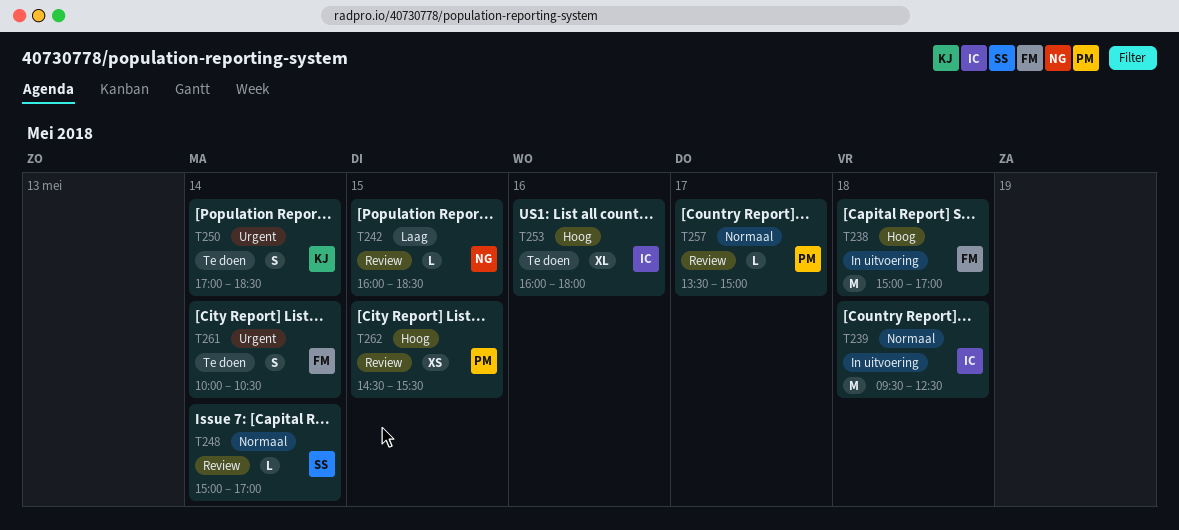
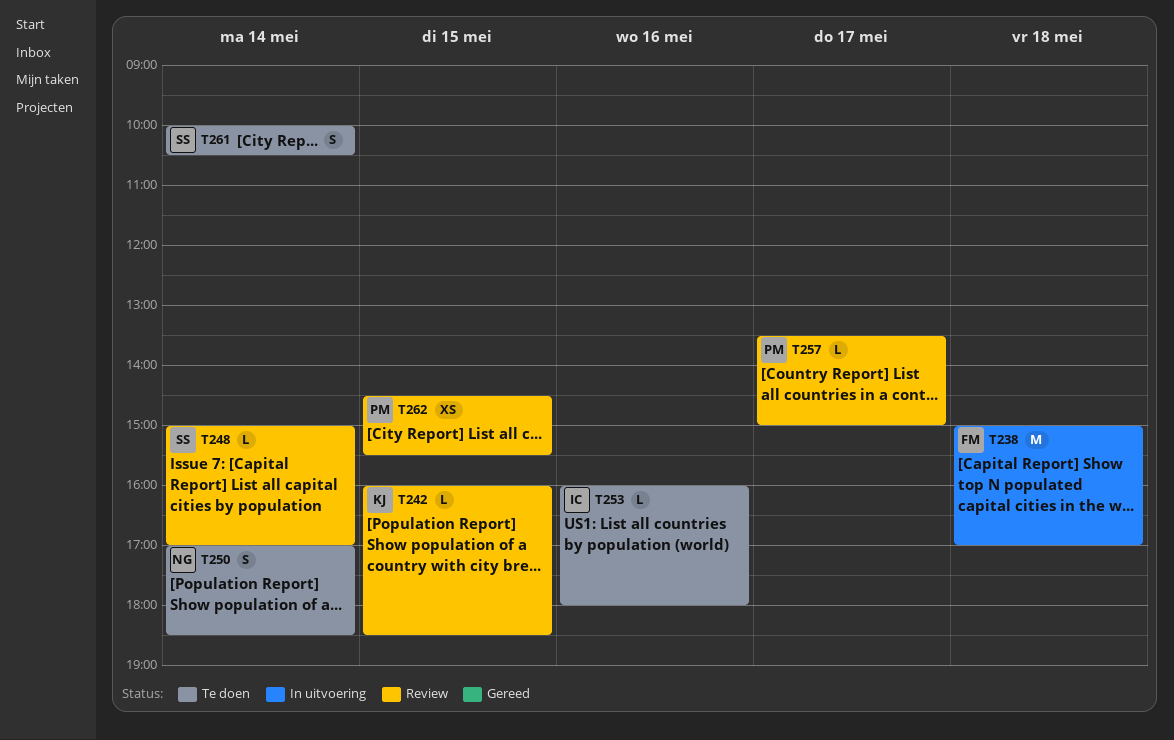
T239: present -> none
T242, owner: NG -> KJ
T250, owner: KJ -> NG
T253, estimate: XL -> L
T261, owner: FM -> SS

